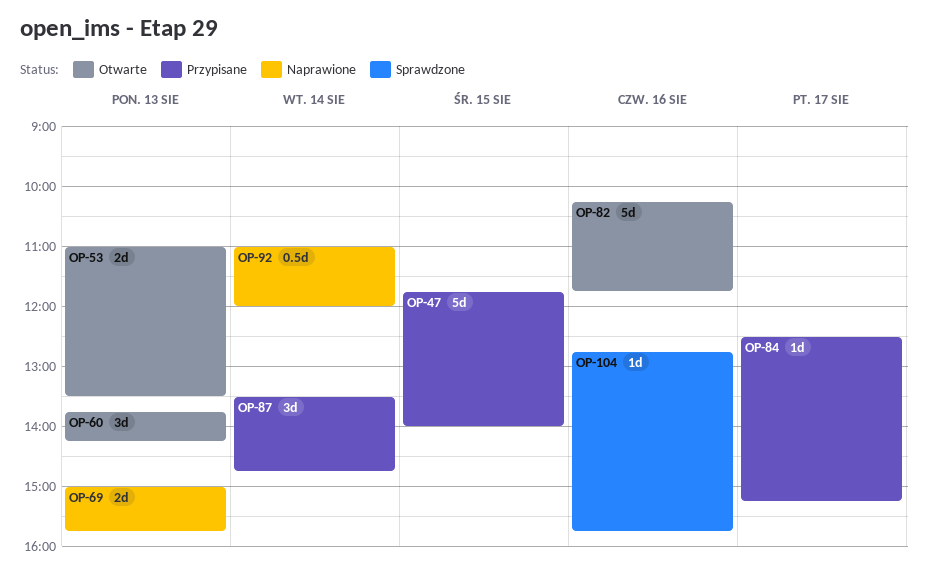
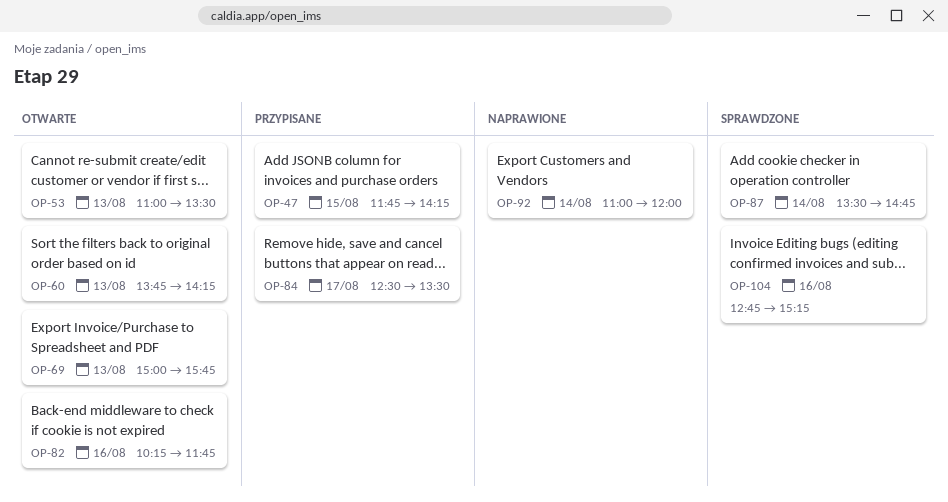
OP-47, ends: 14:00 -> 14:15
OP-69, status: Naprawione -> Otwarte
OP-84, ends: 15:15 -> 13:30
OP-87, status: Przypisane -> Sprawdzone
OP-104, ends: 15:45 -> 15:15

